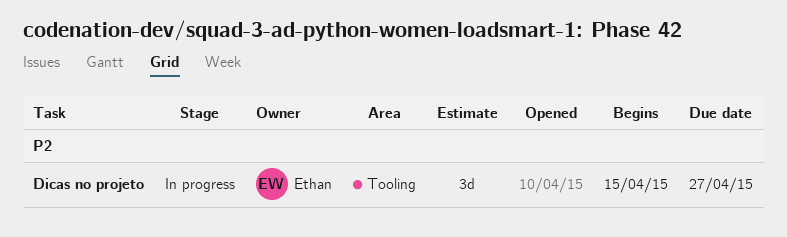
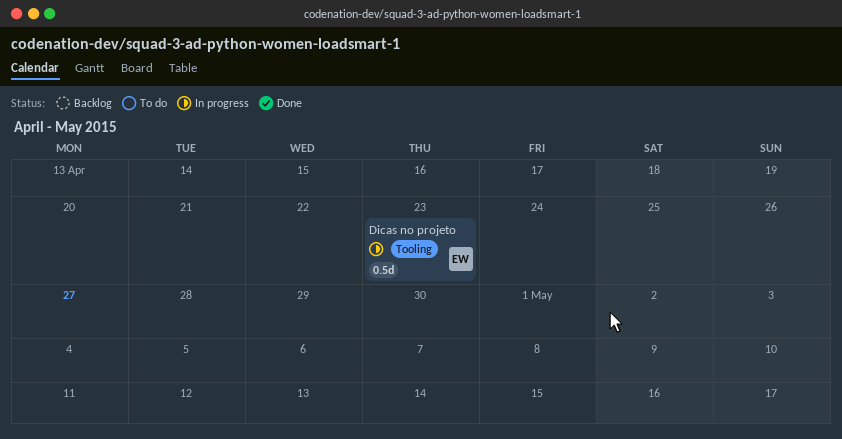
Dicas no projeto, estimate: 3d -> 0.5d
Dicas no projeto, due: Apr 27 -> Apr 23

